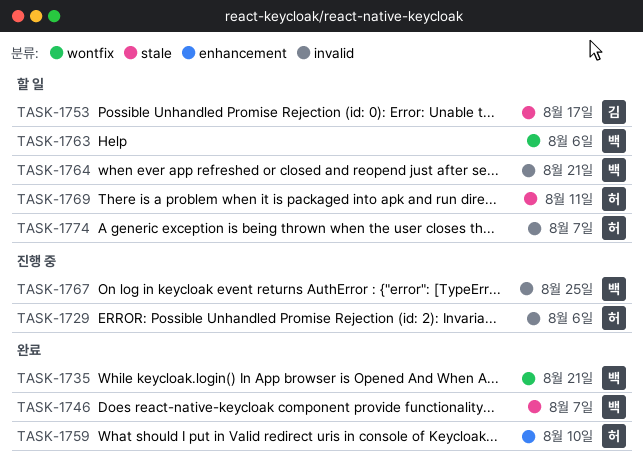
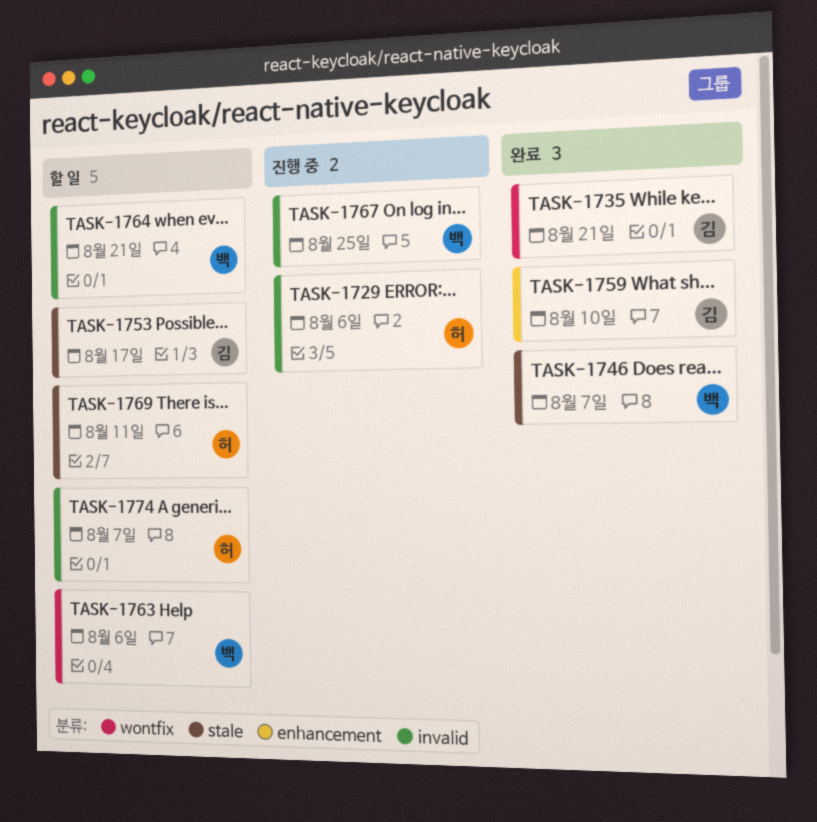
TASK-1735, owner: 백 -> 김
TASK-1759, owner: 허 -> 김

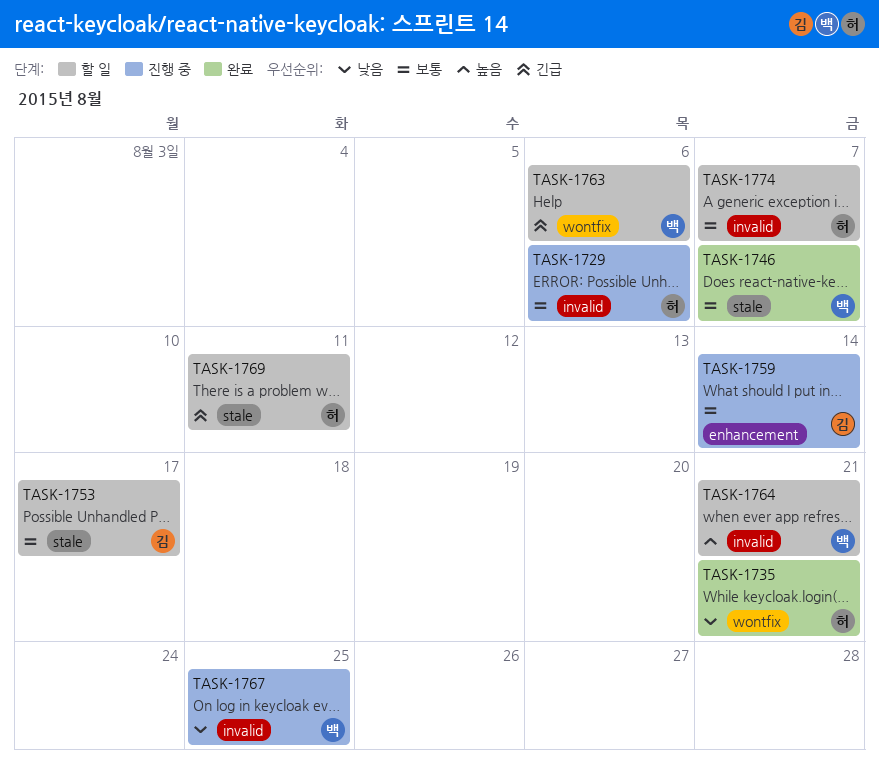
TASK-1735, owner: 김 -> 허
TASK-1759, status: 완료 -> 진행 중
TASK-1759, due: Aug 10 -> Aug 14

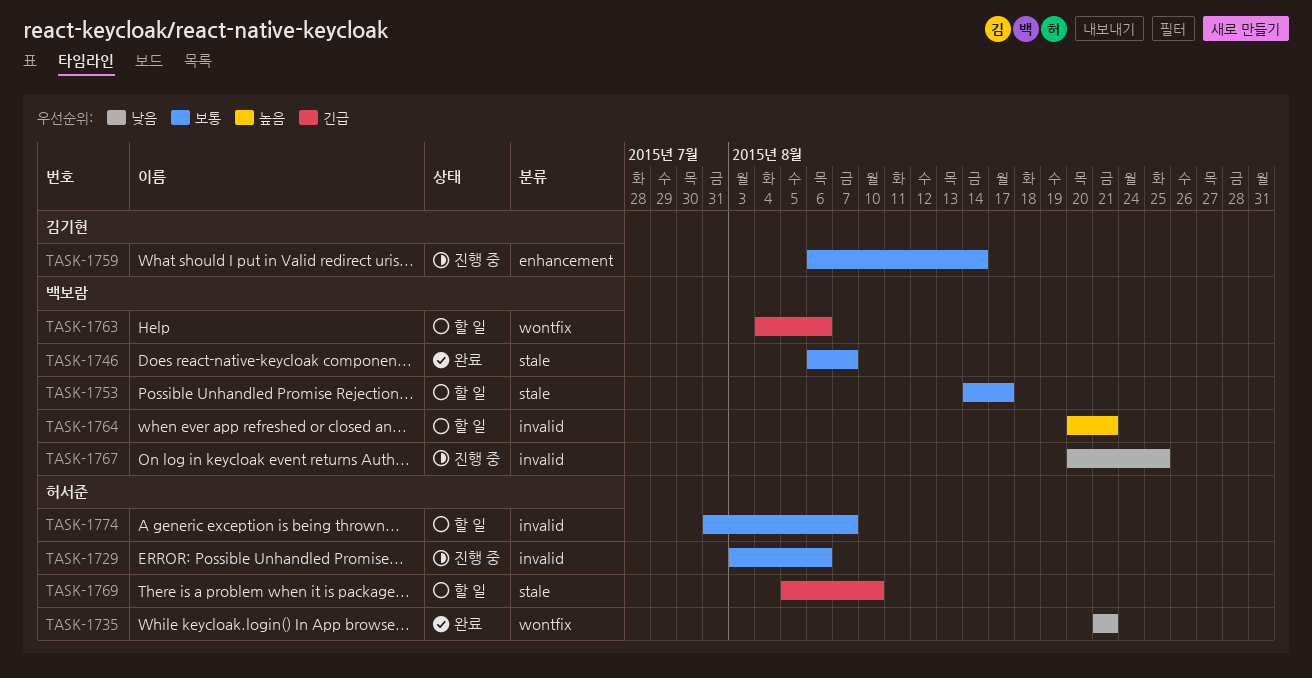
TASK-1753, owner: 김기현 -> 백보람
TASK-1769, due: Aug 11 -> Aug 10

